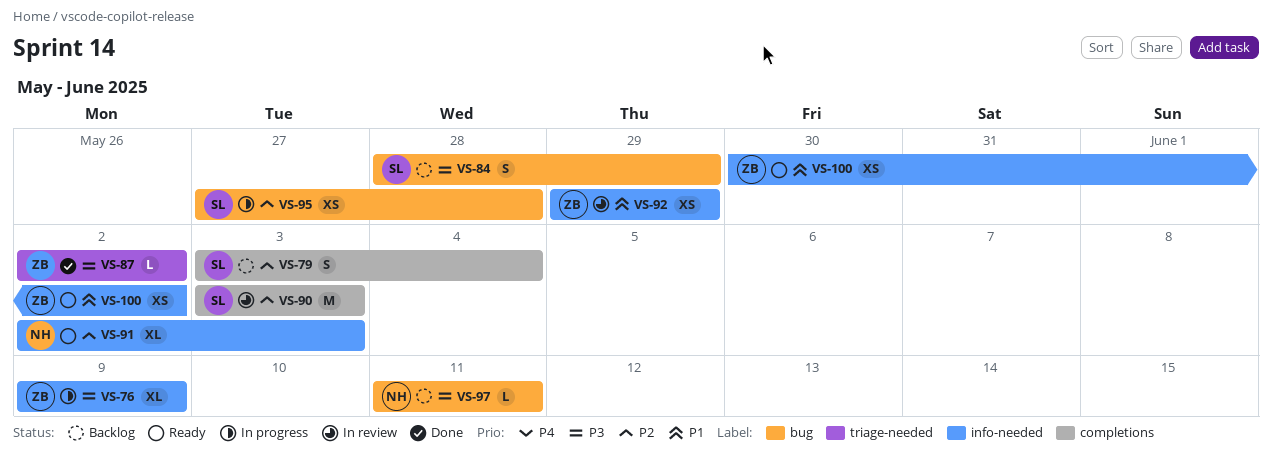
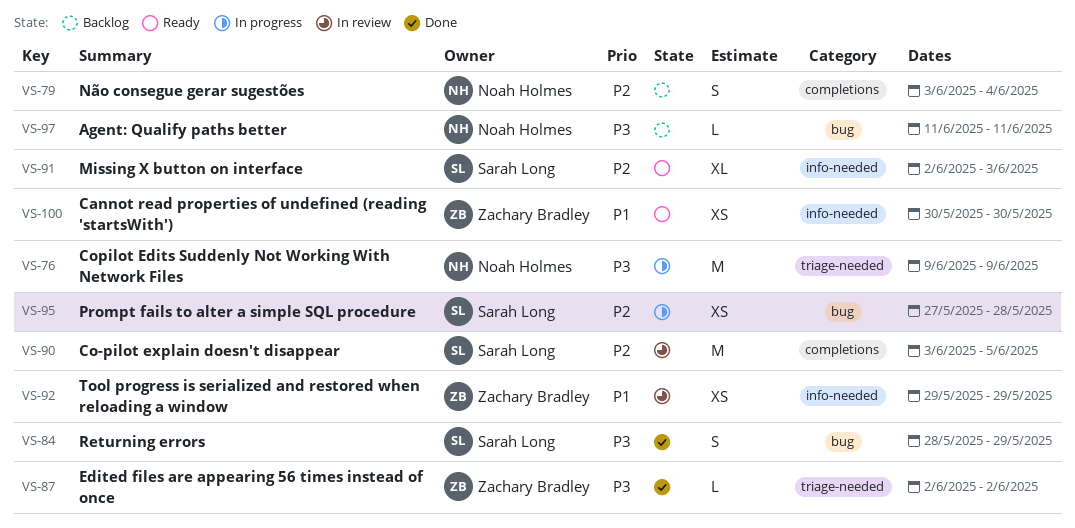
VS-76, owner: Zachary Bradley -> Noah Holmes
VS-76, label: info-needed -> triage-needed
VS-76, estimate: XL -> M
VS-79, owner: Sarah Long -> Noah Holmes
VS-84, status: Backlog -> Done
VS-90, due: Jun 3 -> Jun 5
VS-91, owner: Noah Holmes -> Sarah Long
VS-100, due: Jun 2 -> May 30

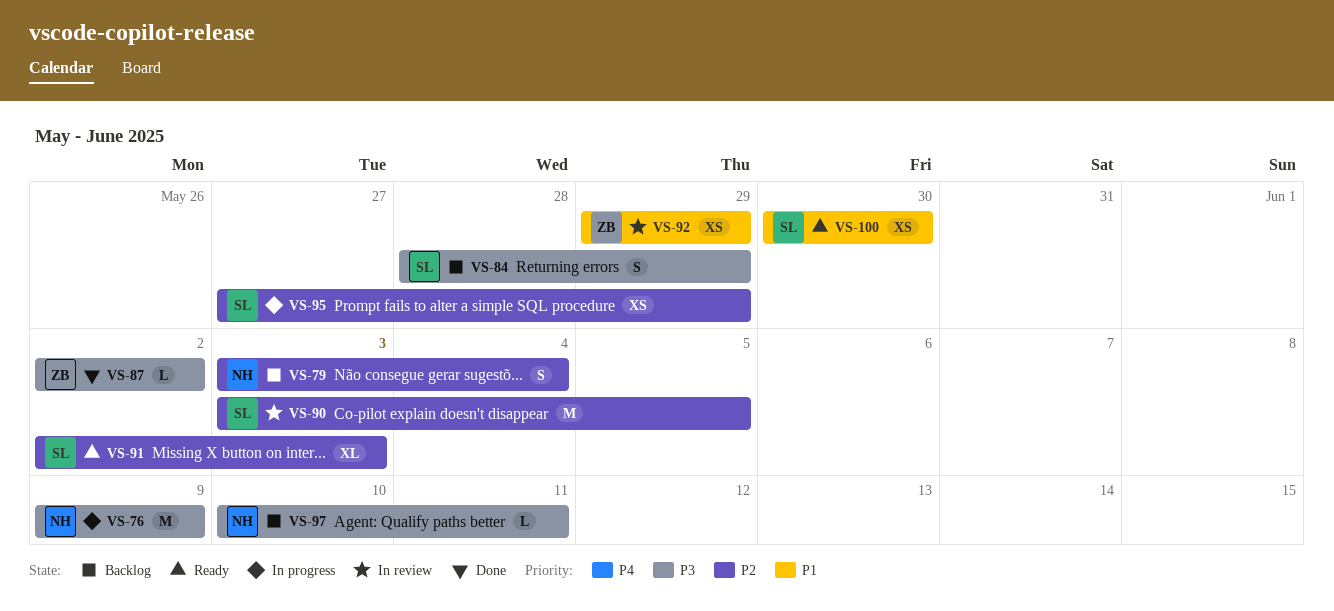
VS-84, status: Done -> Backlog
VS-95, due: May 28 -> May 29
VS-97, start: Jun 11 -> Jun 10
VS-100, owner: Zachary Bradley -> Sarah Long

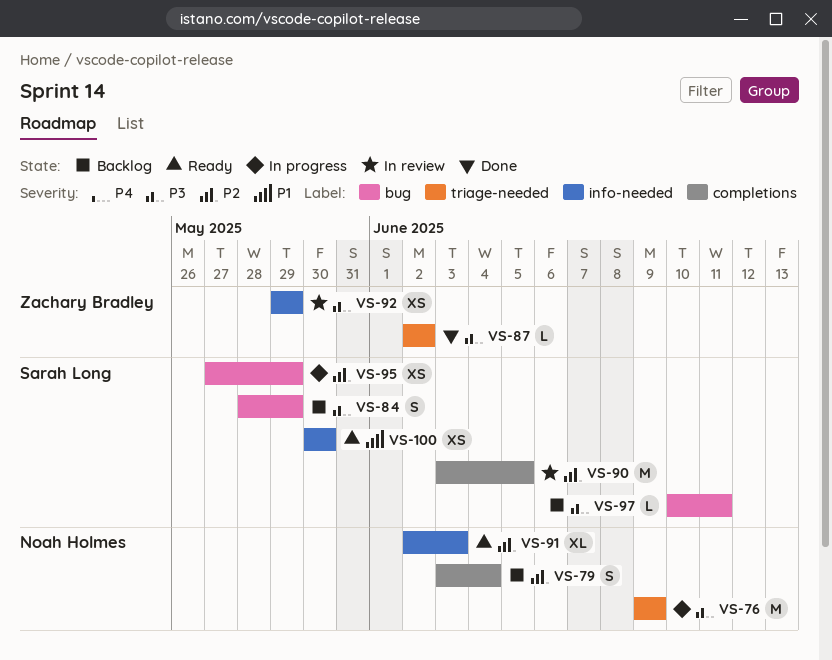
VS-91, owner: Sarah Long -> Noah Holmes
VS-92, priority: P1 -> P3
VS-97, owner: Noah Holmes -> Sarah Long

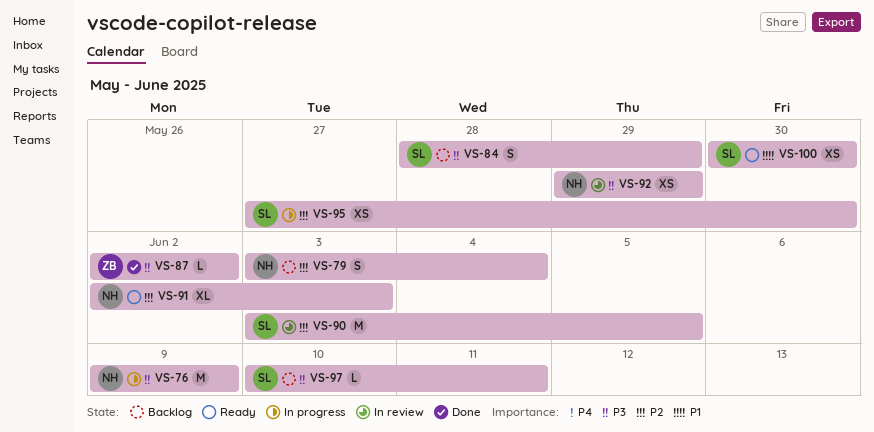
VS-92, owner: Zachary Bradley -> Noah Holmes
VS-95, due: May 29 -> May 30

